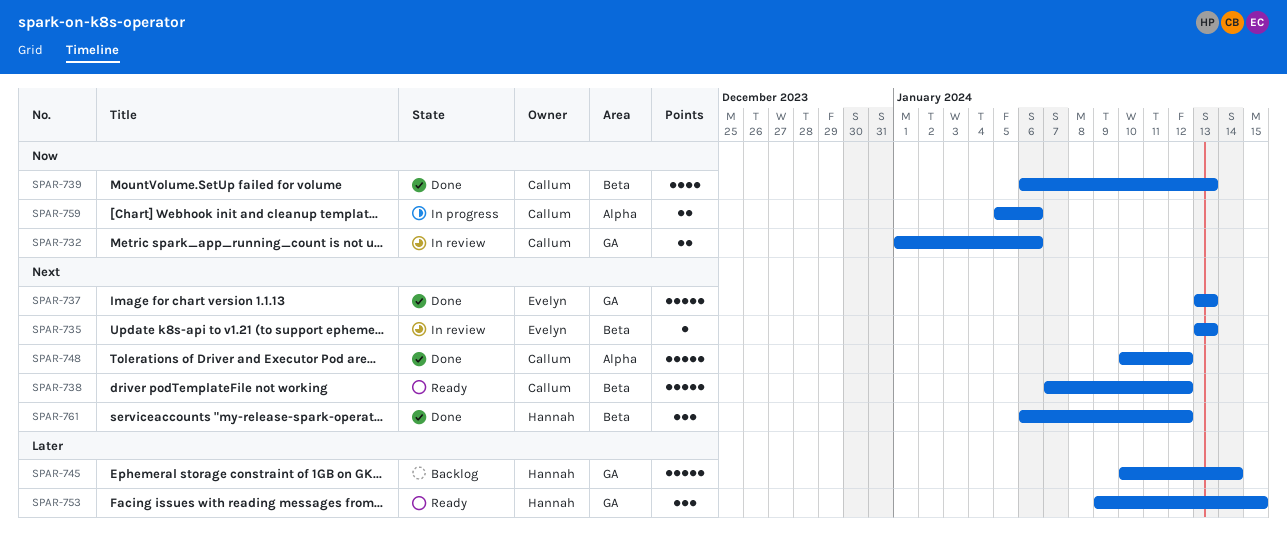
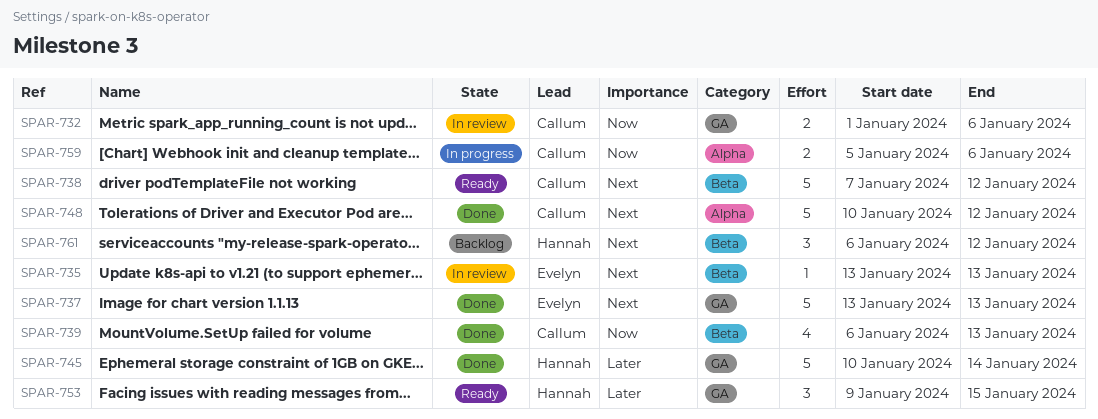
SPAR-745, status: Backlog -> Done
SPAR-761, status: Done -> Backlog

